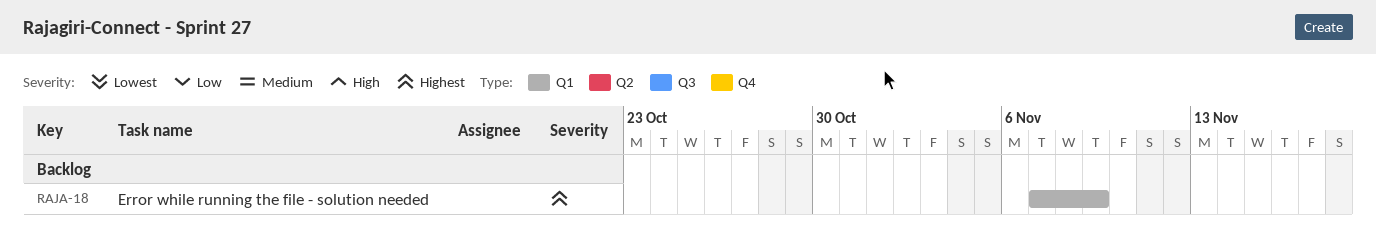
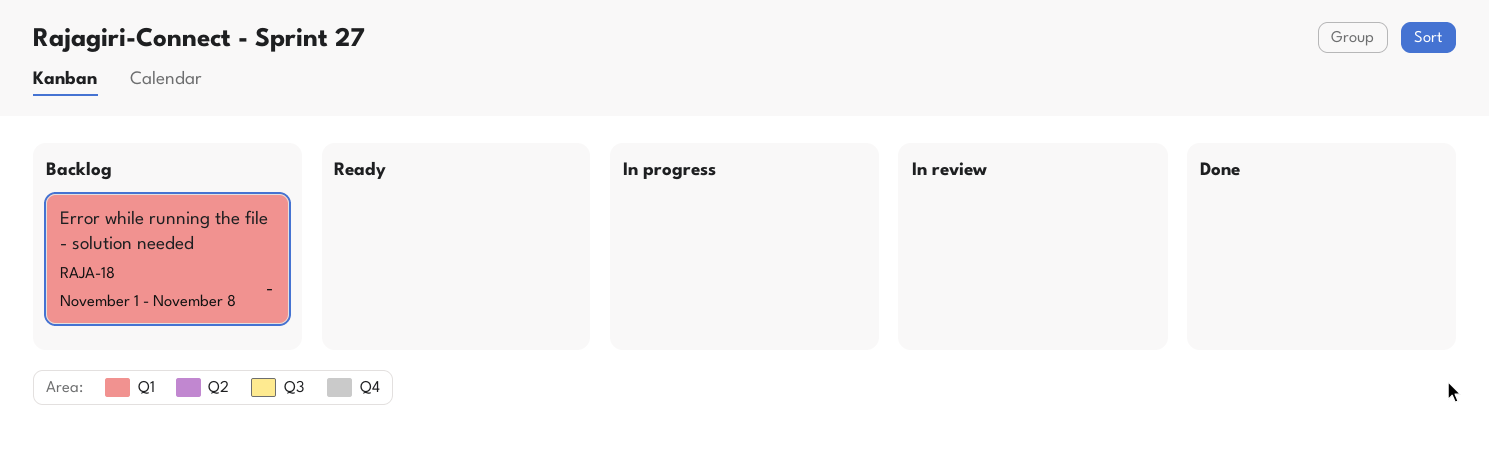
RAJA-18, start: Nov 7 -> Nov 1
RAJA-18, due: Nov 9 -> Nov 8

